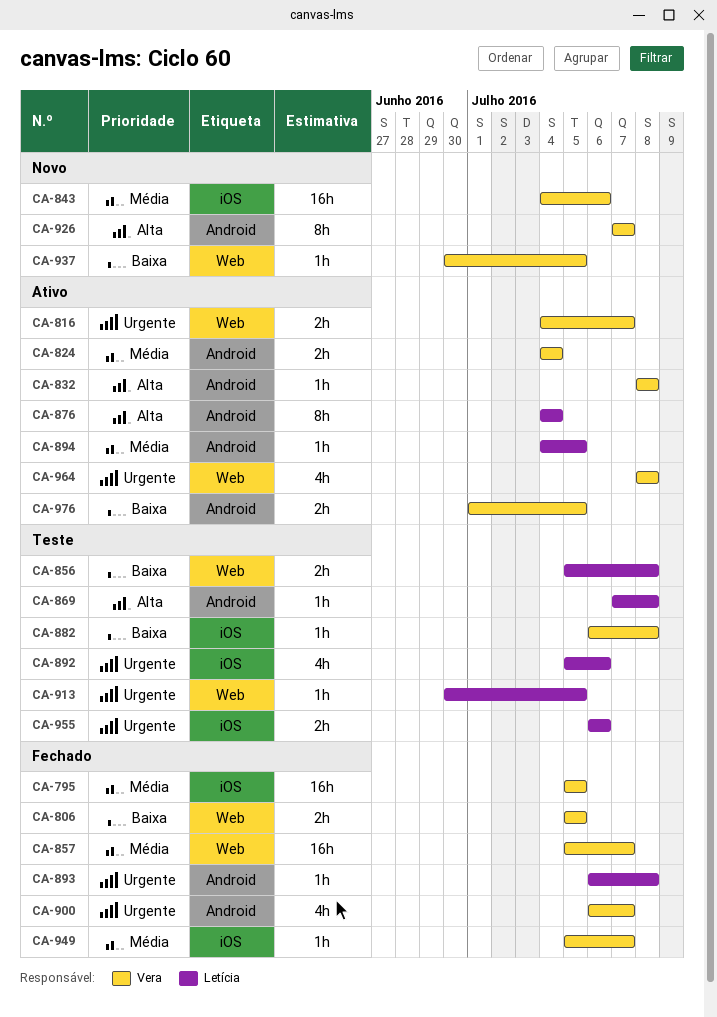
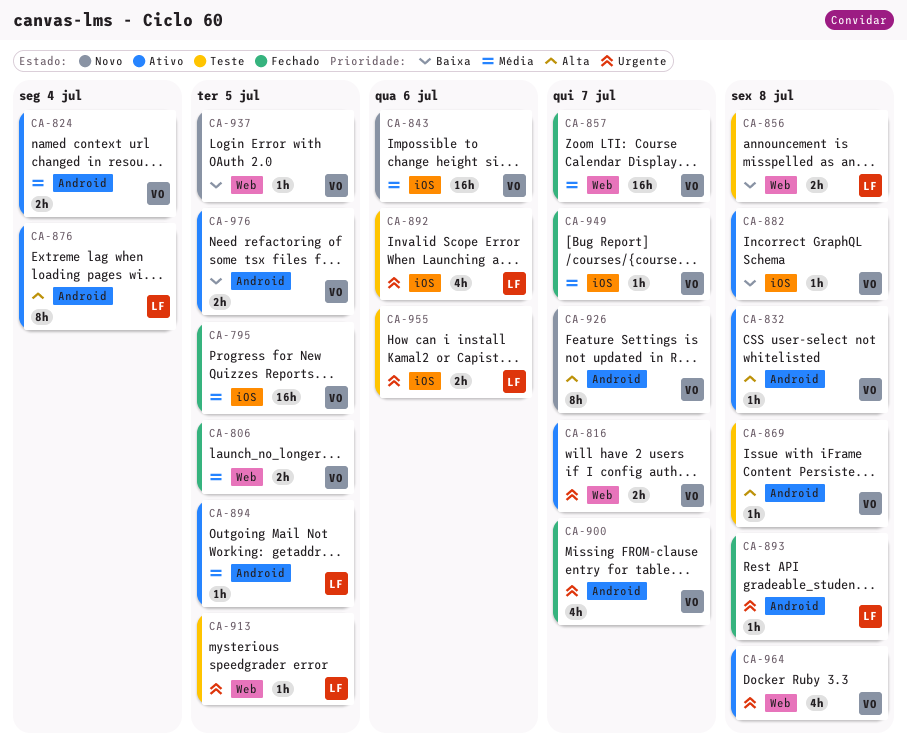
CA-806, priority: Baixa -> Média
CA-869, owner: Letícia -> Vera
CA-882, status: Teste -> Ativo

